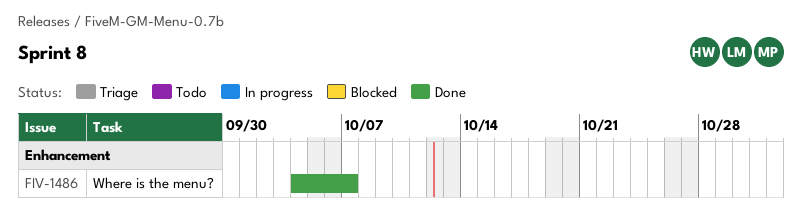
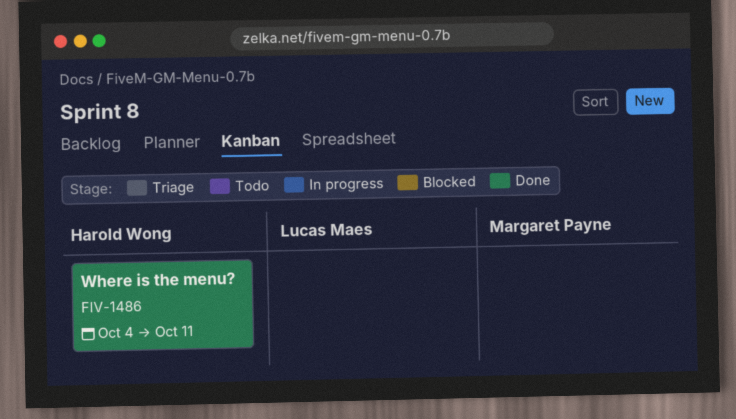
FIV-1486, due: Oct 7 -> Oct 11

